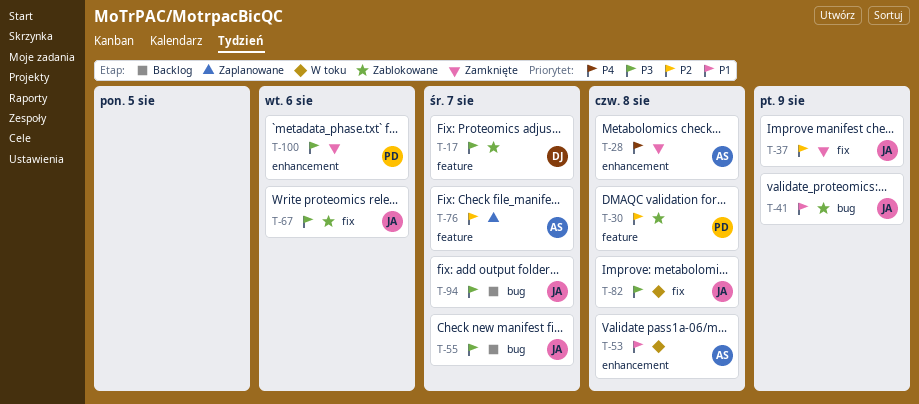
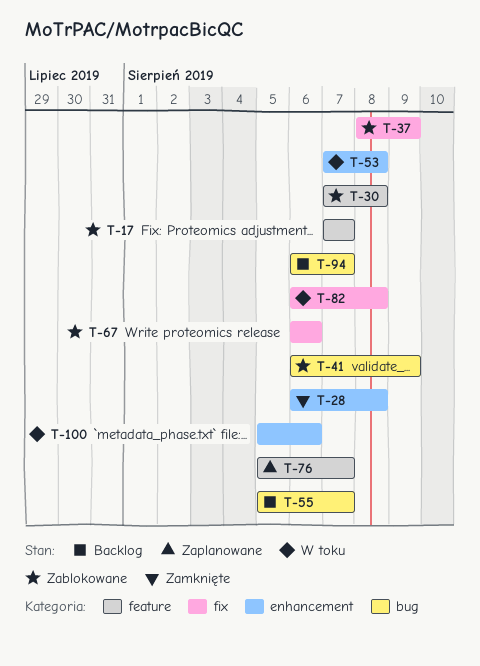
T-37, status: Zamknięte -> Zablokowane
T-100, status: Zamknięte -> W toku

